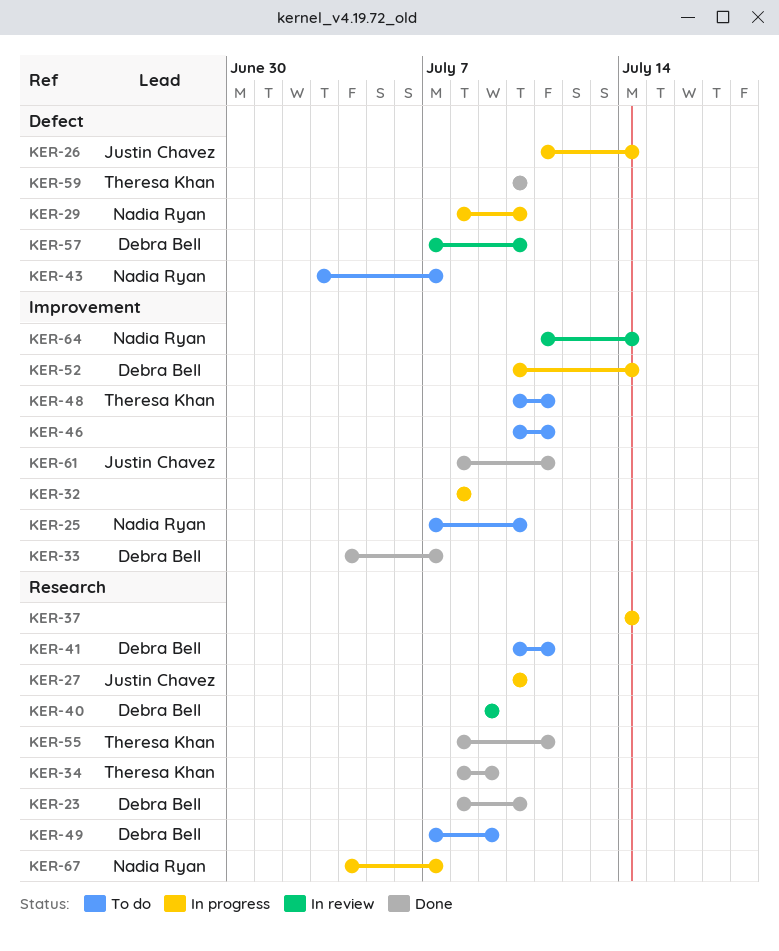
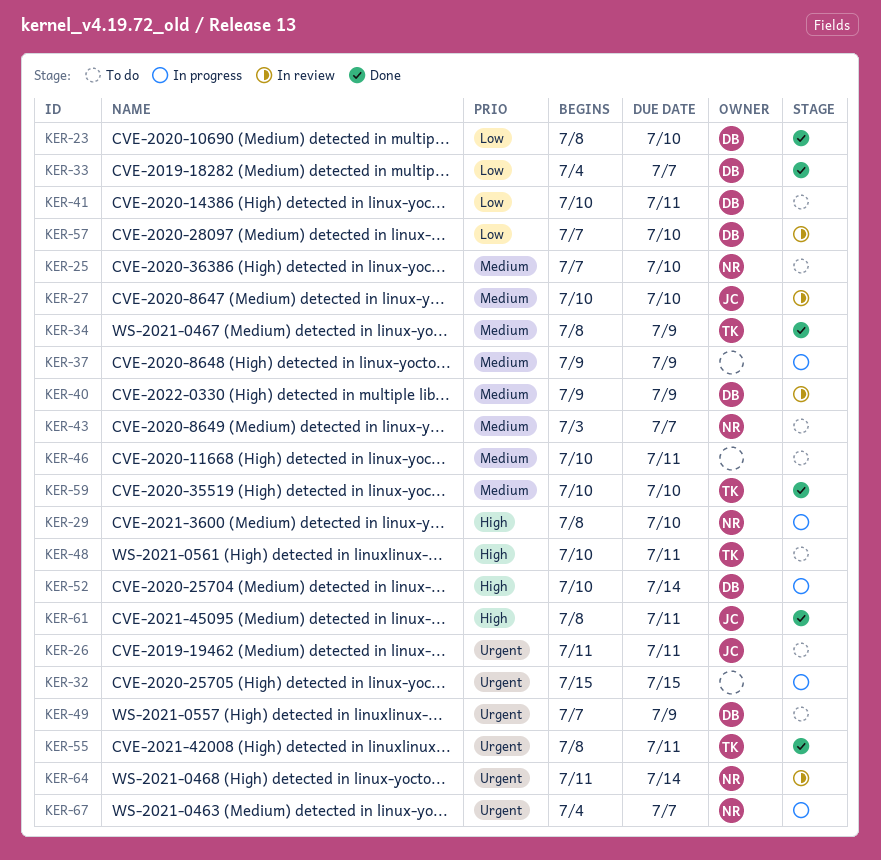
KER-26, status: In progress -> To do
KER-26, due: Jul 14 -> Jul 11
KER-27, status: In progress -> In review
KER-32, start: Jul 8 -> Jul 15
KER-32, due: Jul 8 -> Jul 15
KER-37, start: Jul 14 -> Jul 9
KER-37, due: Jul 14 -> Jul 9

